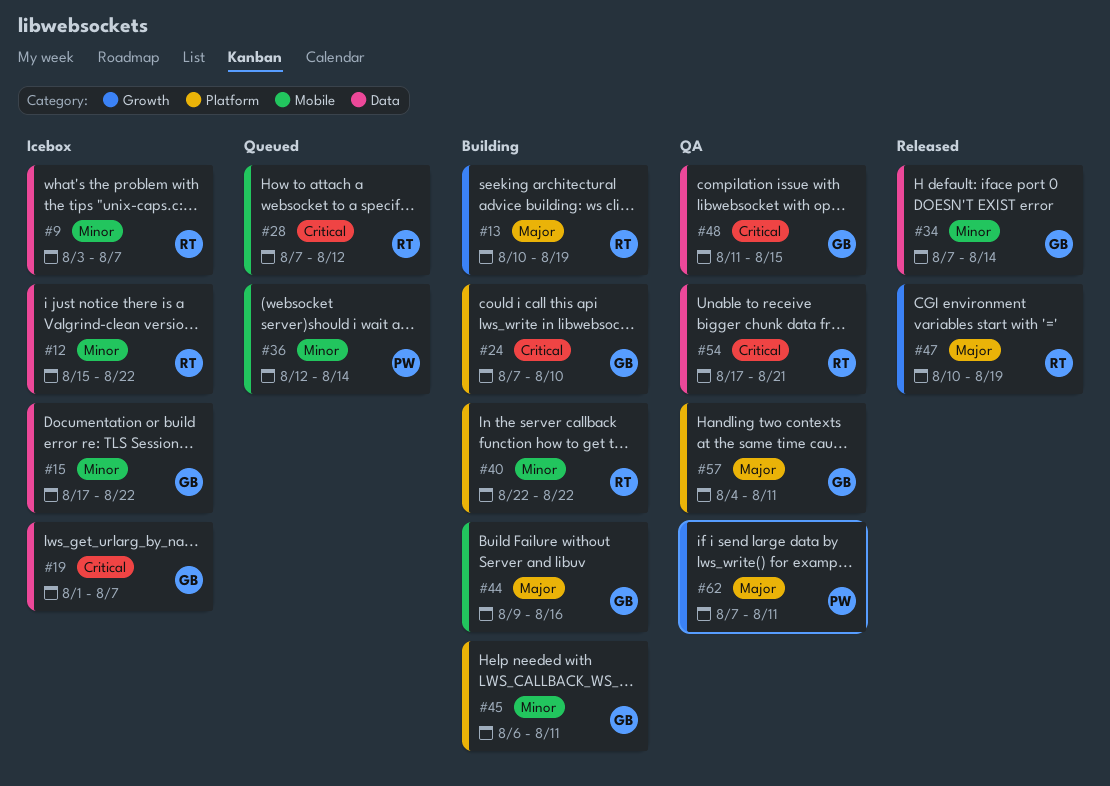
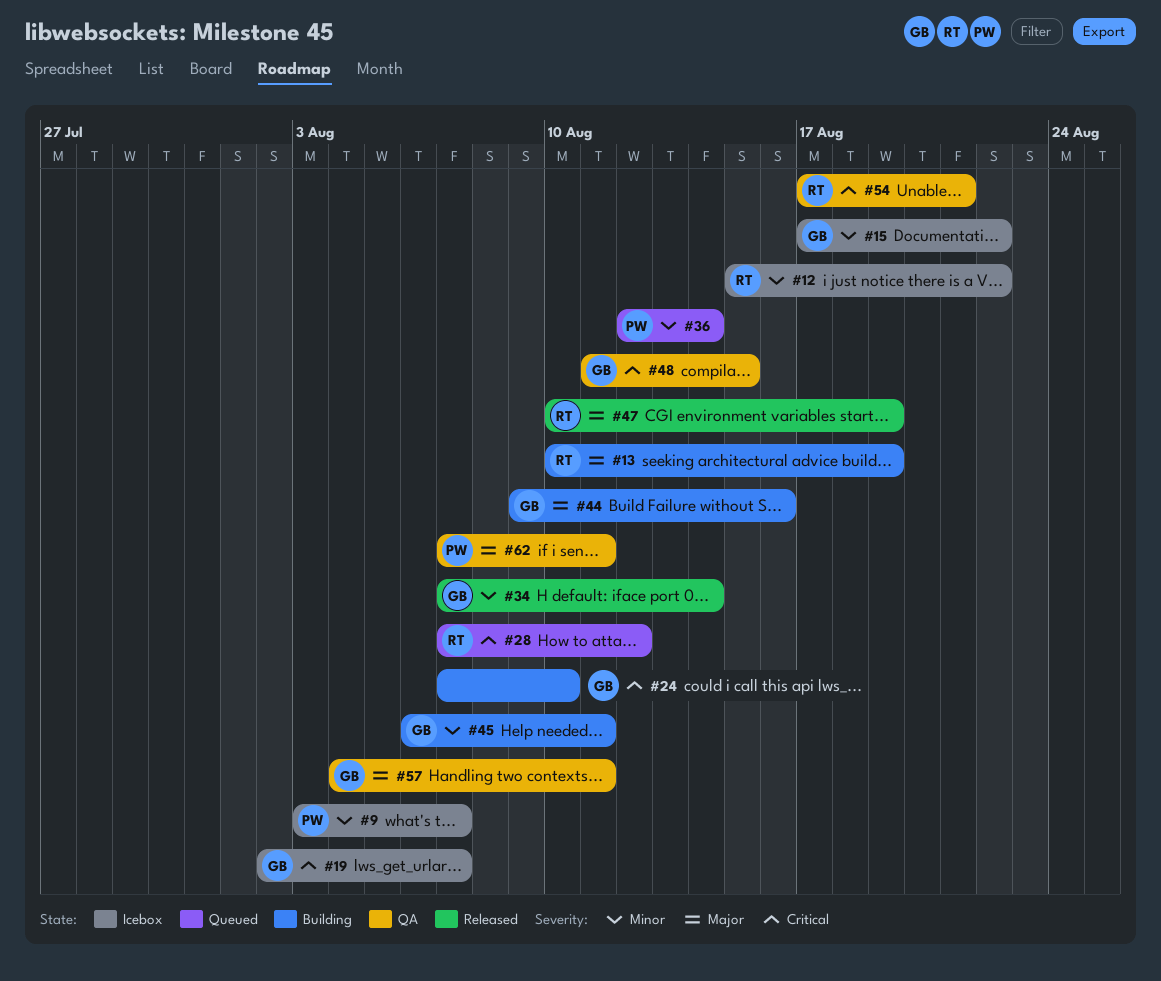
#9, owner: RT -> PW
#19, start: Aug 1 -> Aug 2
#40: present -> none

